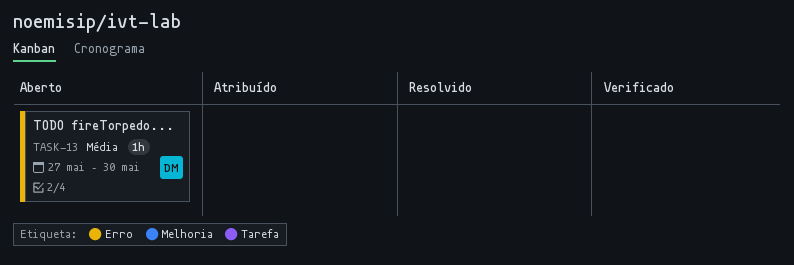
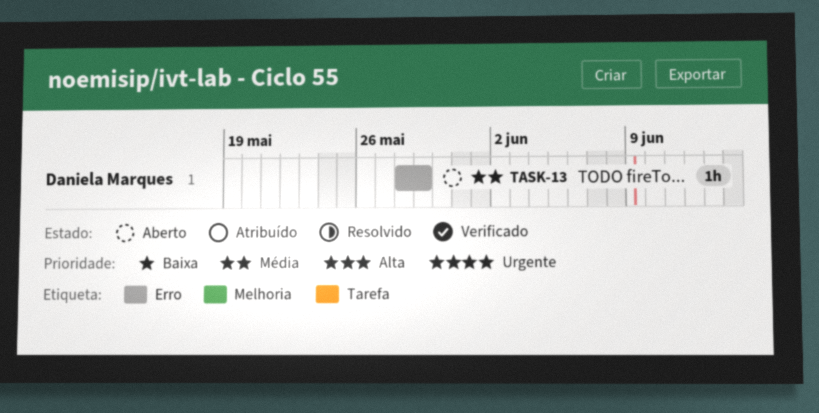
TASK-13, start: May 27 -> May 28
TASK-13, due: May 30 -> May 29

